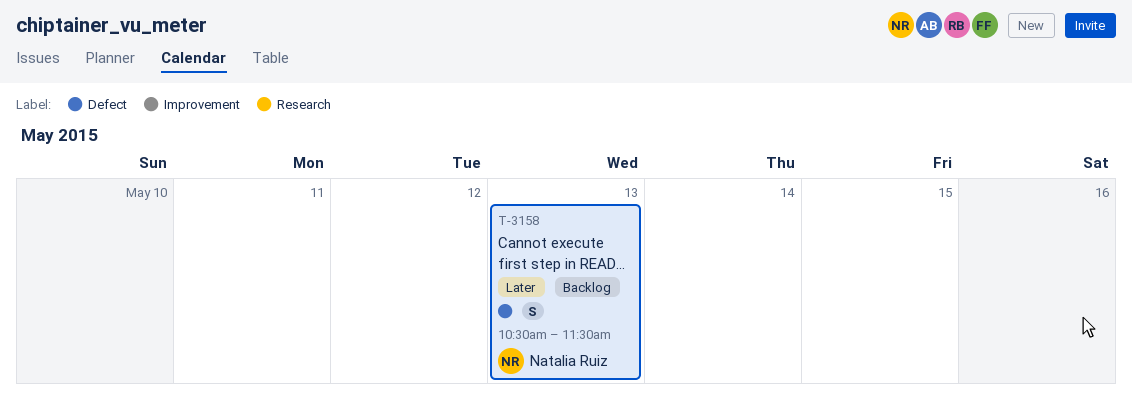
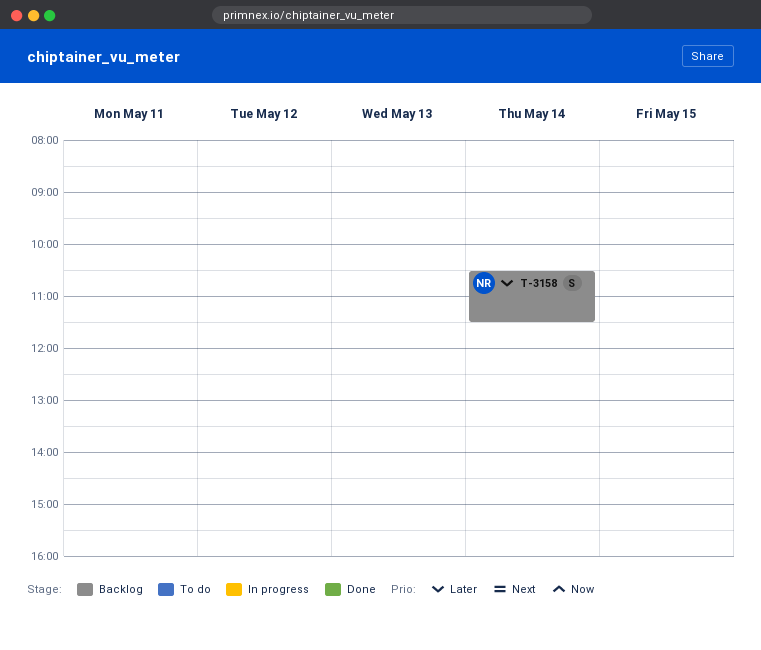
T-3158, day: May 13 -> May 14

